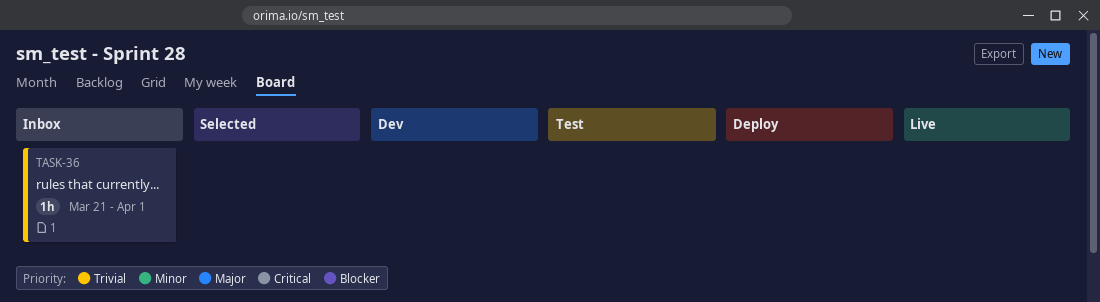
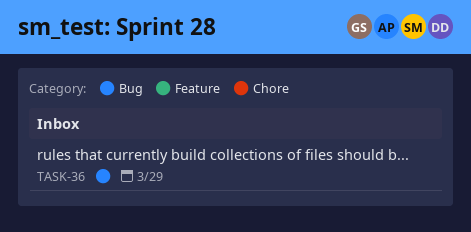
TASK-36, due: Apr 1 -> Mar 29

